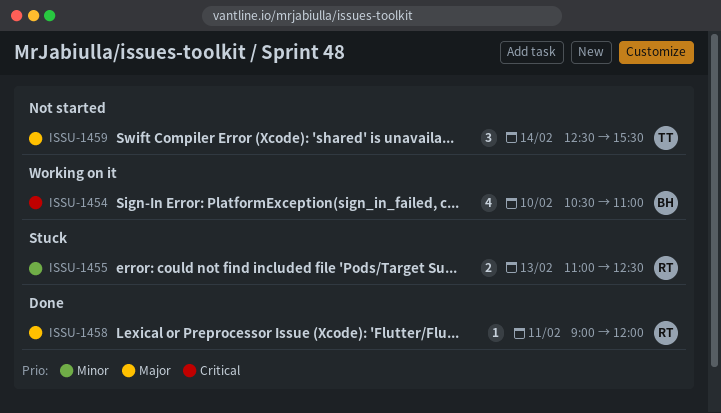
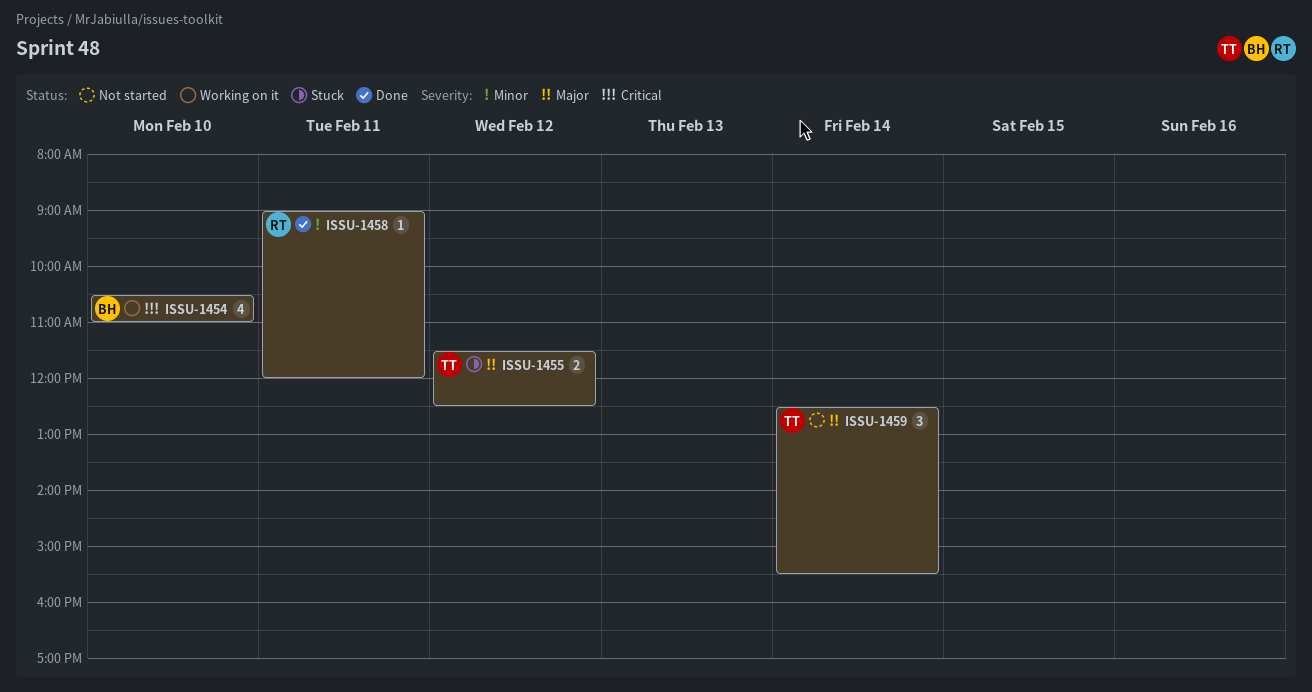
ISSU-1455, owner: RT -> TT
ISSU-1455, priority: Minor -> Major
ISSU-1455, day: Feb 13 -> Feb 12
ISSU-1455, begins: 11:00 -> 11:30
ISSU-1458, priority: Major -> Minor

